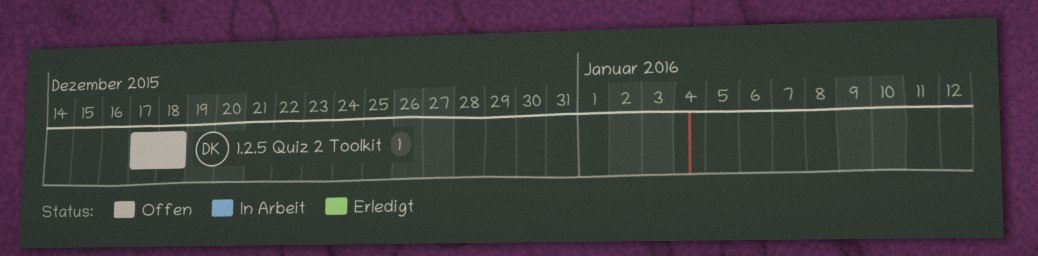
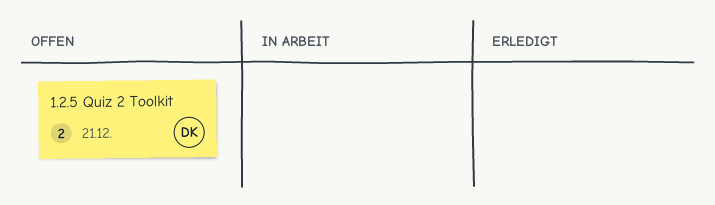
1.2.5 Quiz 2 Toolkit, estimate: 1 -> 2
1.2.5 Quiz 2 Toolkit, due: Dec 18 -> Dec 21

